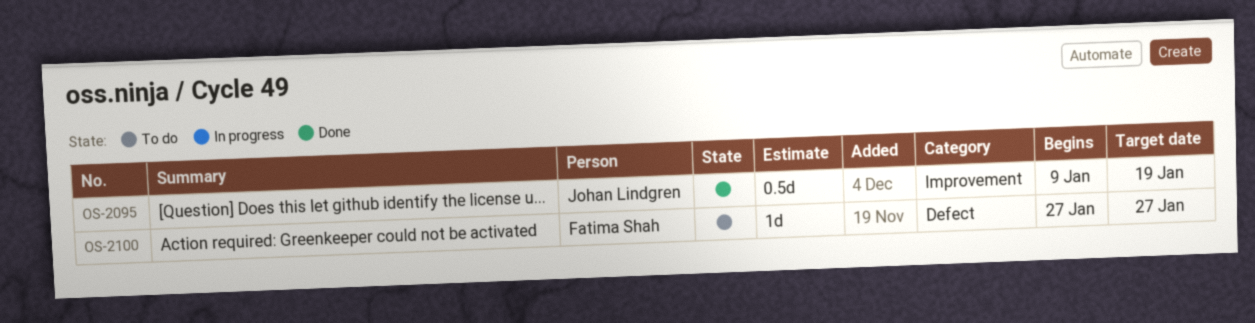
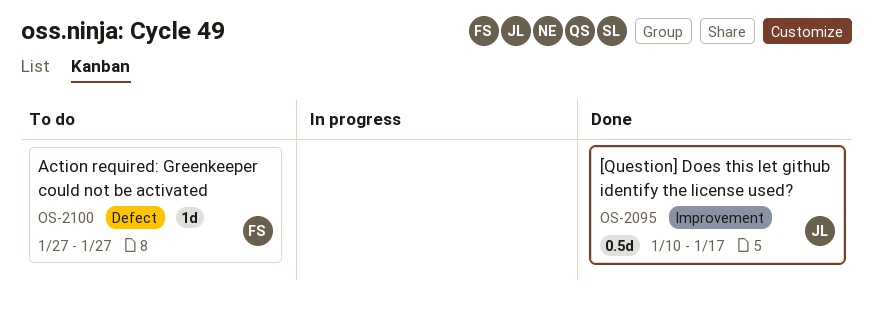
OS-2095, start: Jan 9 -> Jan 10
OS-2095, due: Jan 19 -> Jan 17

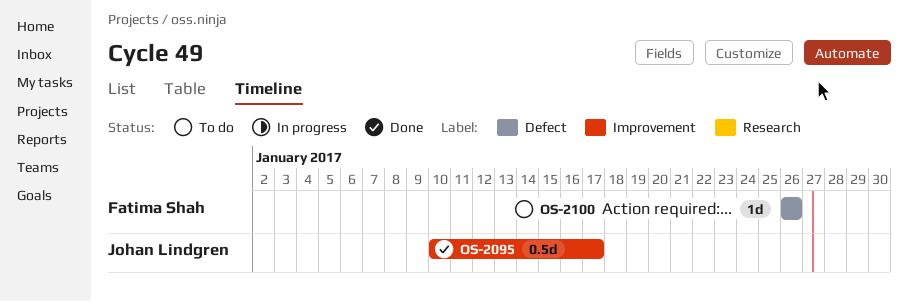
OS-2100, start: Jan 27 -> Jan 26
OS-2100, due: Jan 27 -> Jan 26

